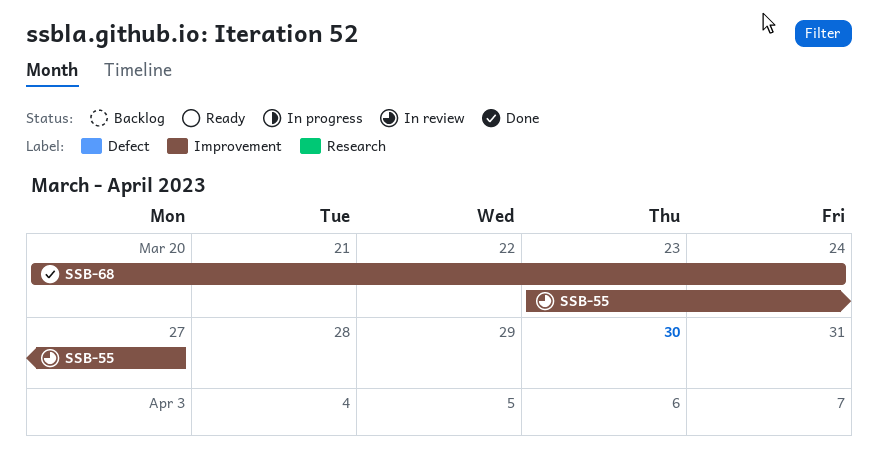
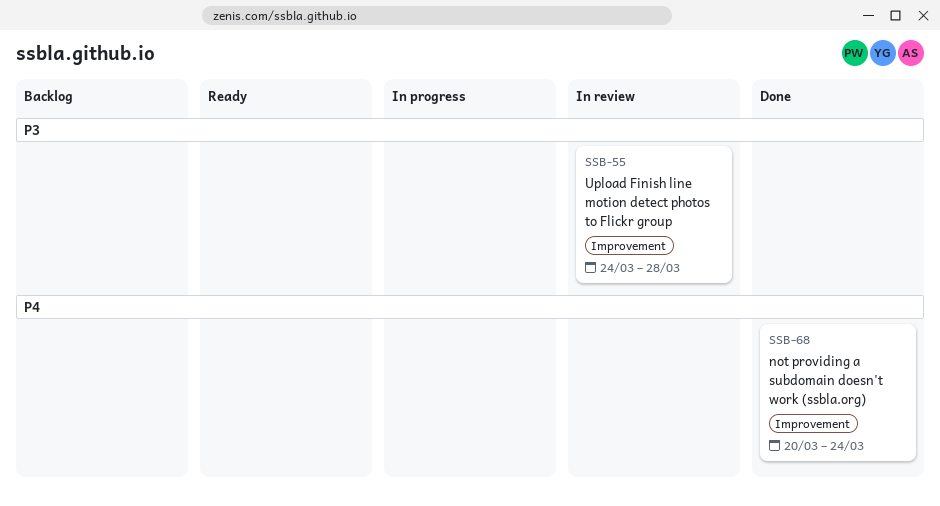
SSB-55, start: Mar 23 -> Mar 24
SSB-55, due: Mar 27 -> Mar 28

